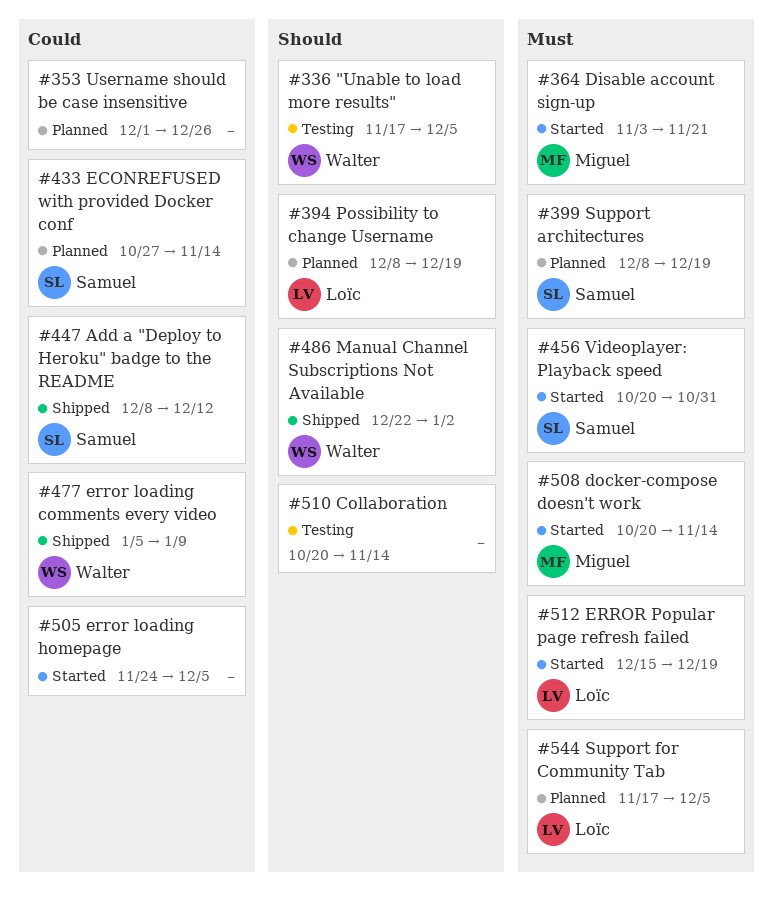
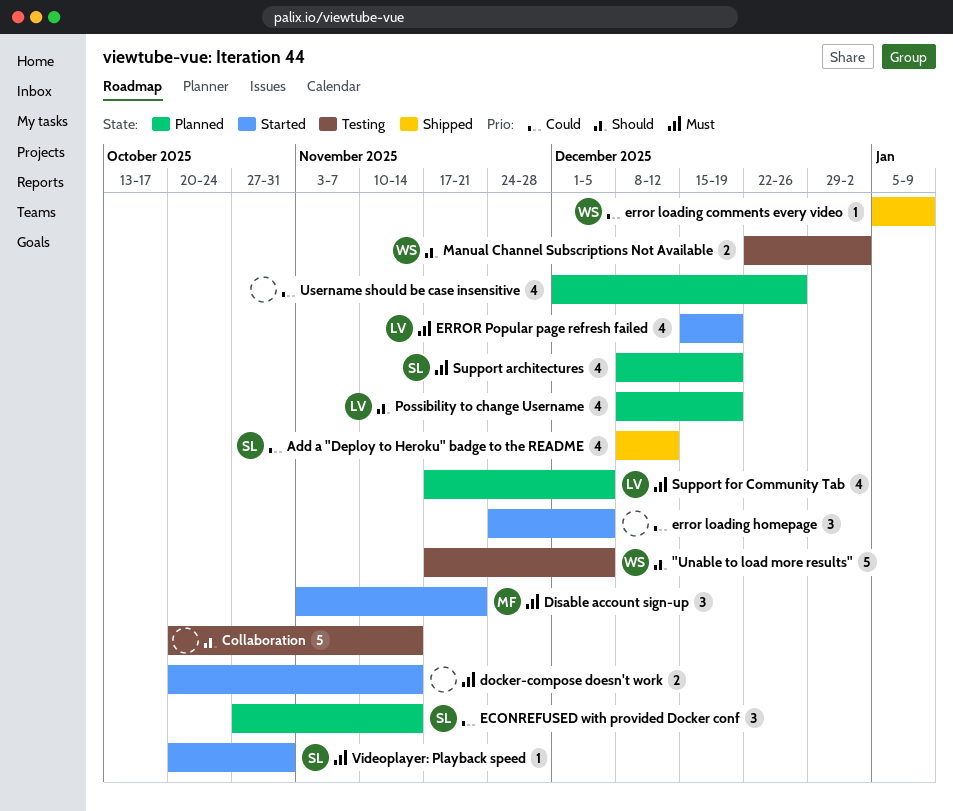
docker-compose doesn't work, owner: Miguel -> none
Manual Channel Subscriptions Not Available, status: Shipped -> Testing

